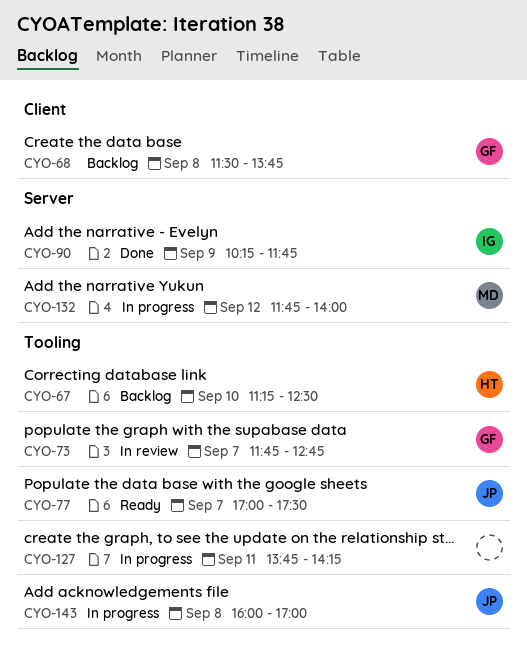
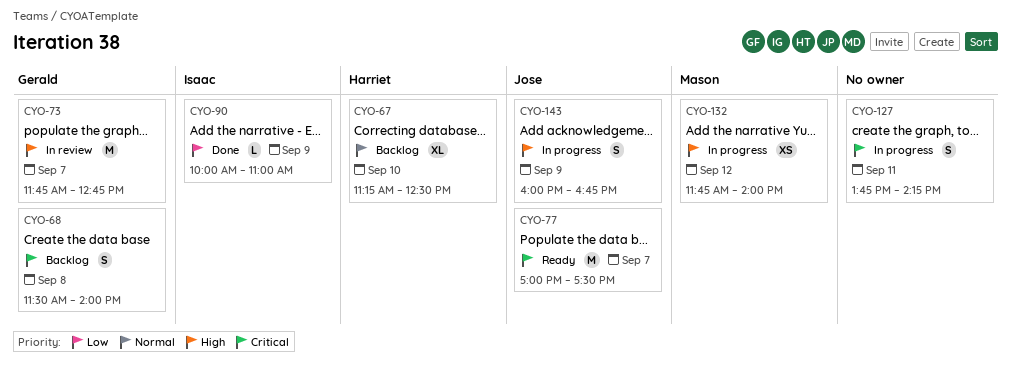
CYO-68, ends: 13:45 -> 14:00
CYO-90, begins: 10:15 -> 10:00
CYO-90, ends: 11:45 -> 11:00
CYO-143, day: Sep 8 -> Sep 9
CYO-143, ends: 17:00 -> 16:45

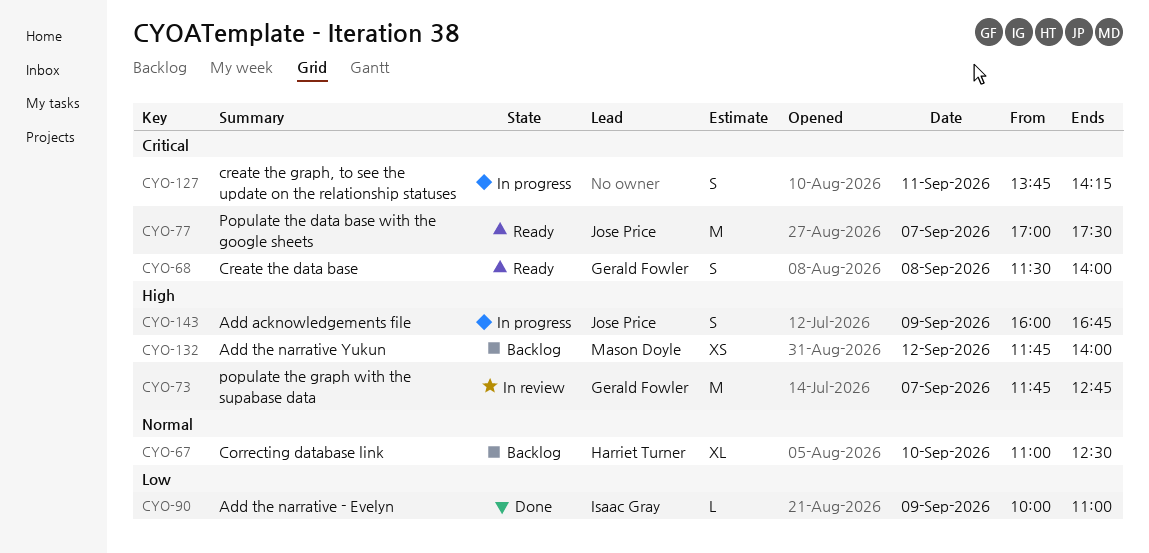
CYO-67, begins: 11:15 -> 11:00
CYO-68, status: Backlog -> Ready
CYO-132, status: In progress -> Backlog

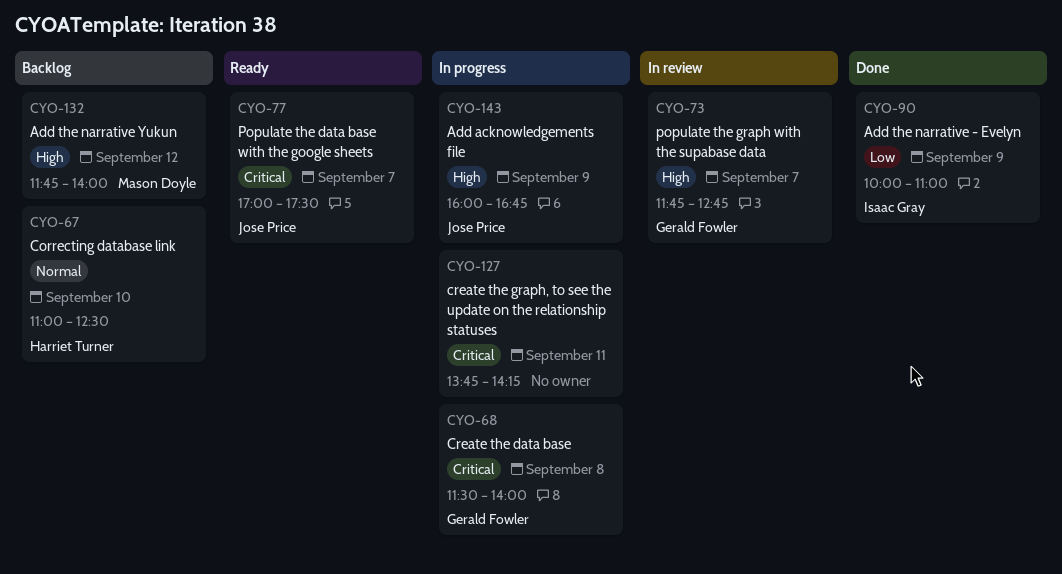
CYO-68, status: Ready -> In progress

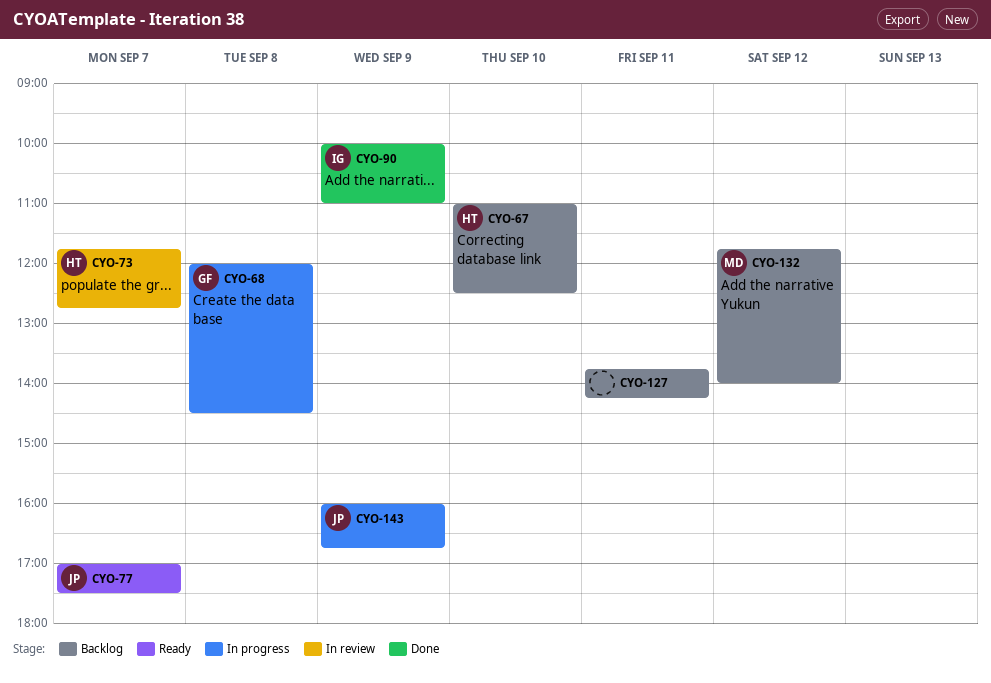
CYO-68, begins: 11:30 -> 12:00
CYO-68, ends: 14:00 -> 14:30
CYO-73, owner: Gerald Fowler -> Harriet Turner
CYO-127, status: In progress -> Backlog

